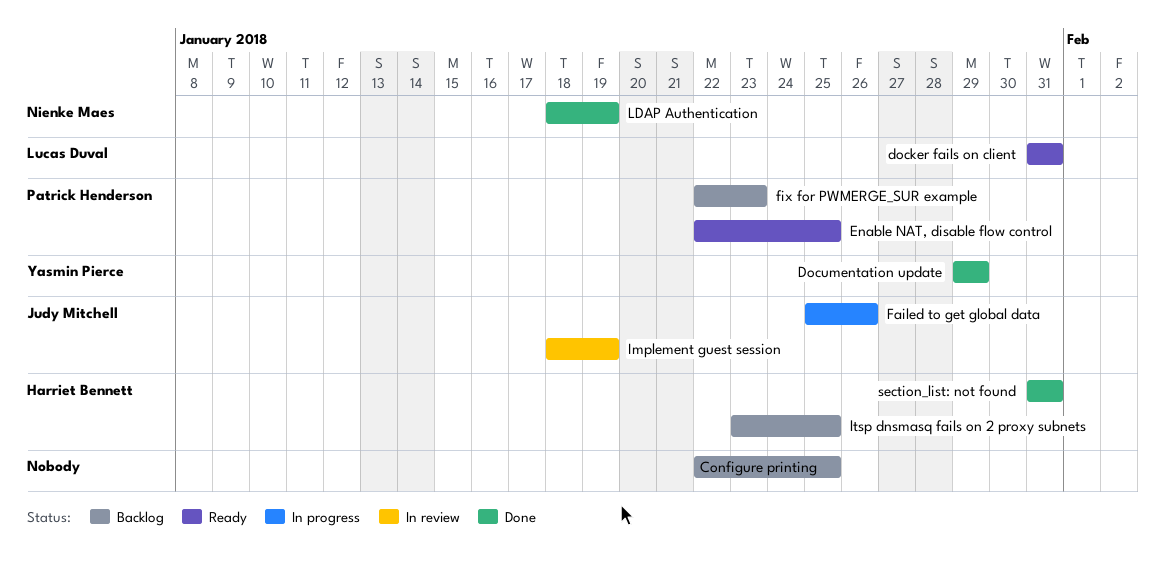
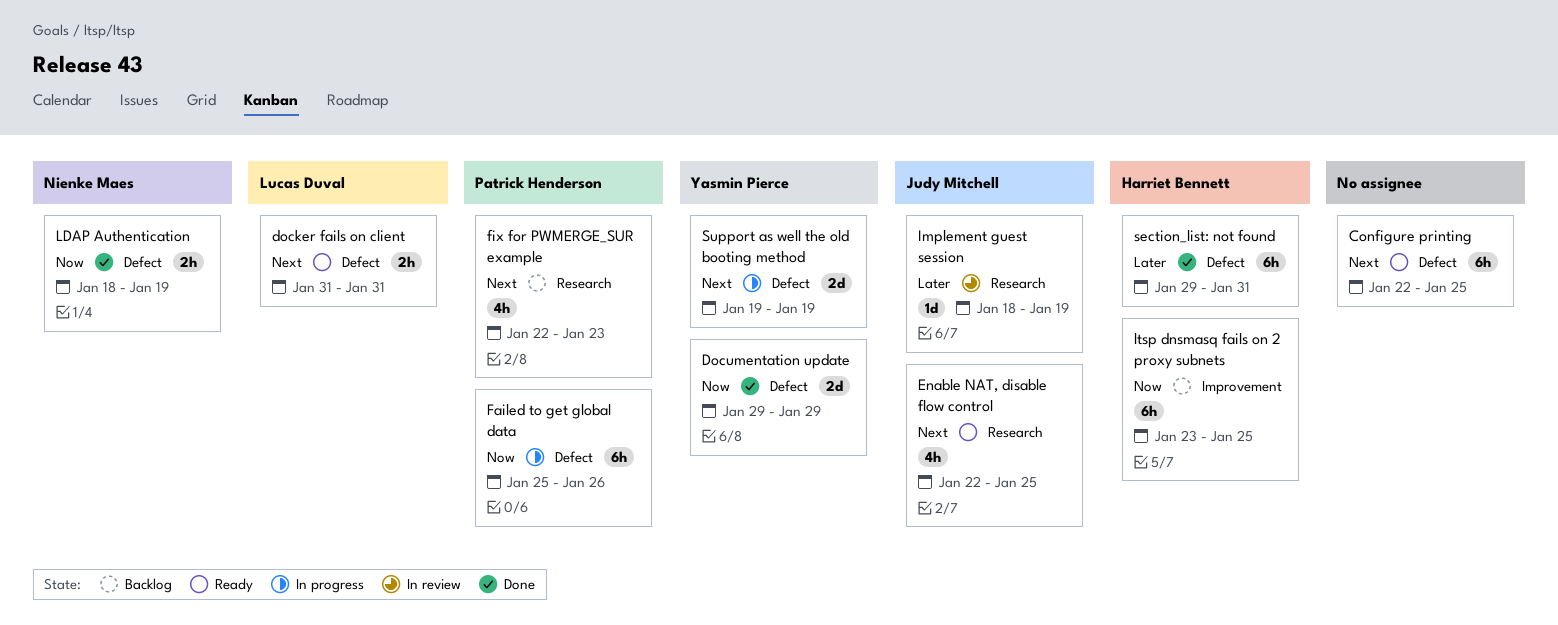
Configure printing, status: Backlog -> Ready
Enable NAT, disable flow control, owner: Patrick Henderson -> Judy Mitchell
Failed to get global data, owner: Judy Mitchell -> Patrick Henderson
section_list: not found, start: Jan 31 -> Jan 29
Support as well the old booting method: none -> present

